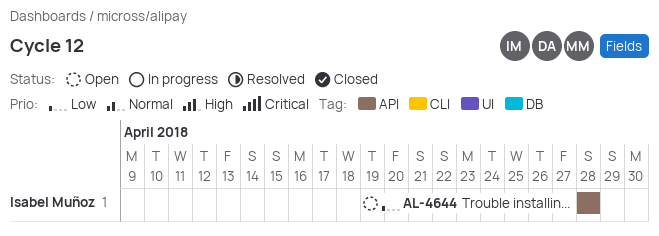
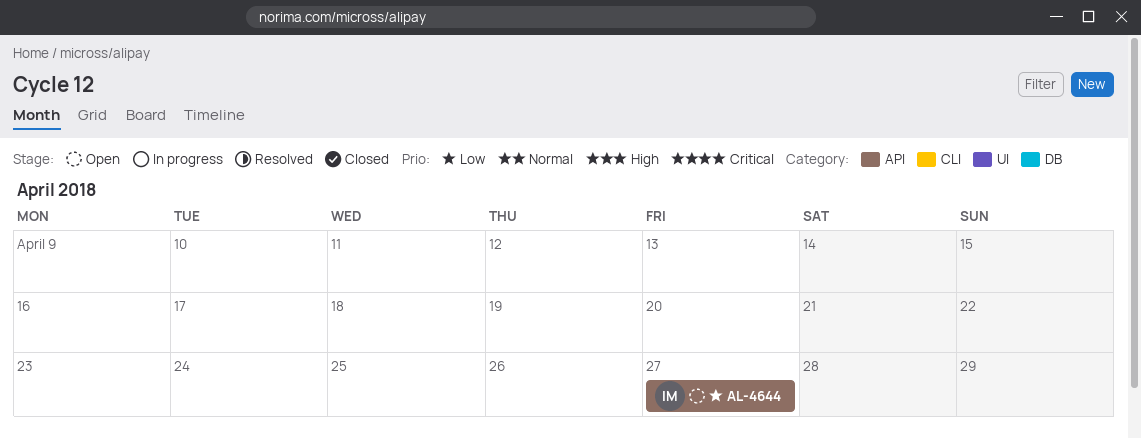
AL-4644, start: Apr 28 -> Apr 27
AL-4644, due: Apr 28 -> Apr 27

